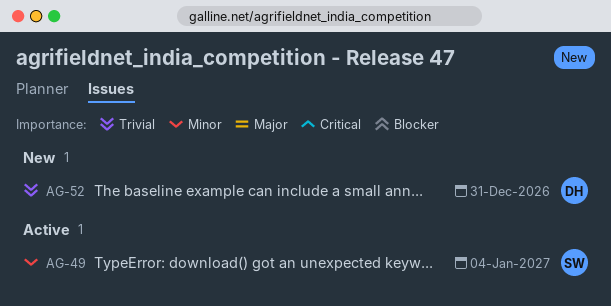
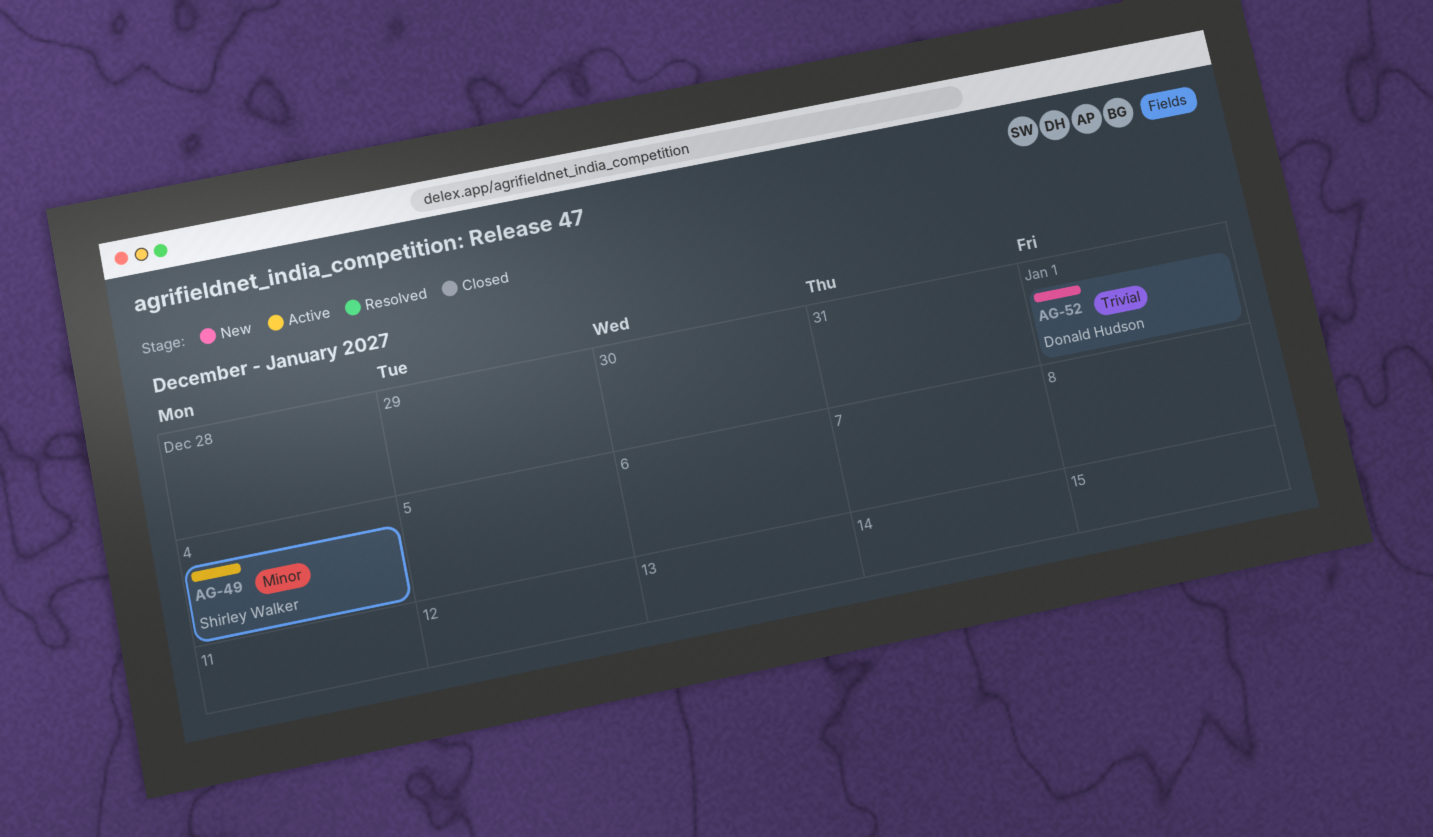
AG-52, due: Dec 31 -> Jan 1

